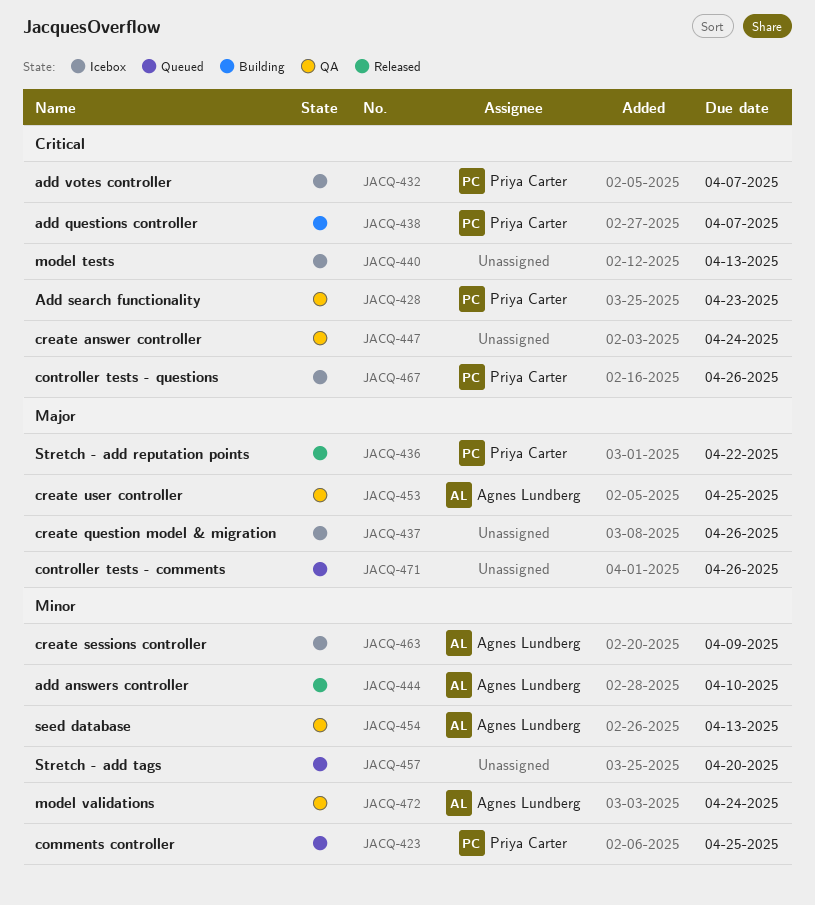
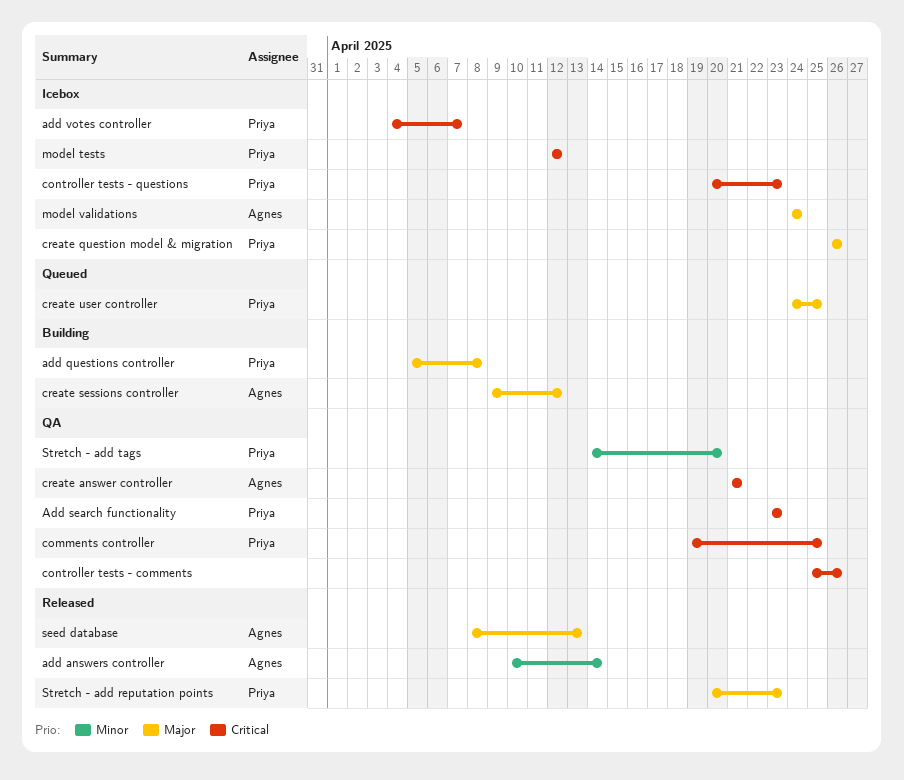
add answers controller, due: Apr 10 -> Apr 14
add questions controller, priority: Critical -> Major
add questions controller, due: Apr 7 -> Apr 8
comments controller, status: Queued -> QA
comments controller, priority: Minor -> Critical
controller tests - comments, status: Queued -> QA
controller tests - comments, priority: Major -> Critical
controller tests - questions, due: Apr 26 -> Apr 23
create answer controller, owner: none -> Agnes Lundberg
create answer controller, due: Apr 24 -> Apr 21
create question model & migration, owner: none -> Priya Carter
create sessions controller, status: Icebox -> Building
create sessions controller, priority: Minor -> Major
create sessions controller, due: Apr 9 -> Apr 12
create user controller, status: QA -> Queued
create user controller, owner: Agnes Lundberg -> Priya Carter
model tests, owner: none -> Priya Carter
model tests, due: Apr 13 -> Apr 12
model validations, status: QA -> Icebox
model validations, priority: Minor -> Major
seed database, status: QA -> Released
seed database, priority: Minor -> Major
Stretch - add reputation points, due: Apr 22 -> Apr 23
Stretch - add tags, status: Queued -> QA
Stretch - add tags, owner: none -> Priya Carter

